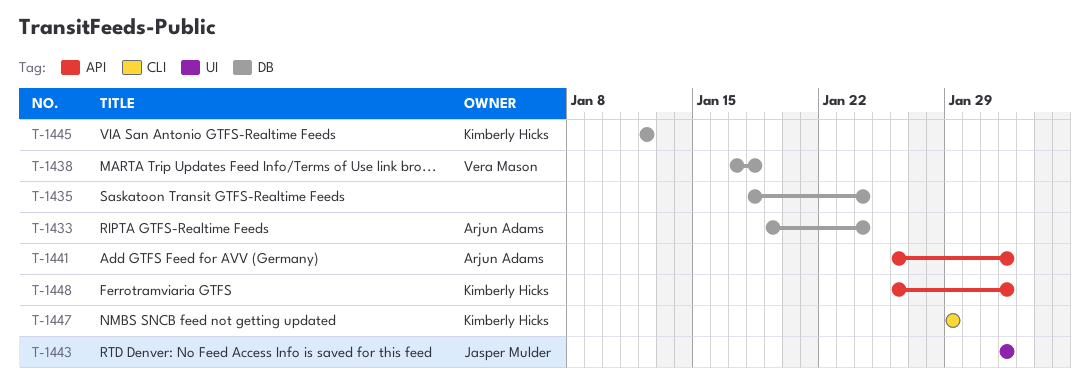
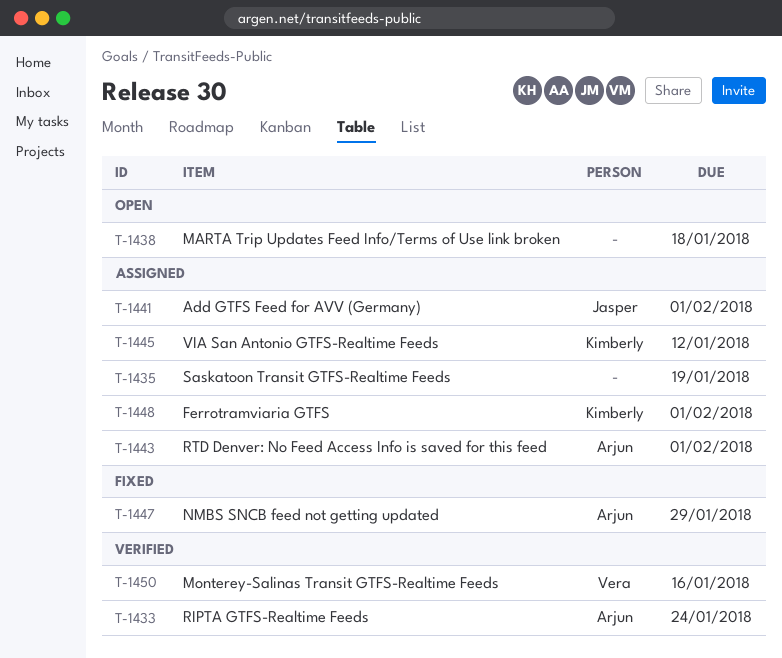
T-1435, due: Jan 24 -> Jan 19
T-1438, owner: Vera Mason -> none
T-1441, owner: Arjun Adams -> Jasper Mulder
T-1443, owner: Jasper Mulder -> Arjun Adams
T-1447, owner: Kimberly Hicks -> Arjun Adams
T-1450: none -> present

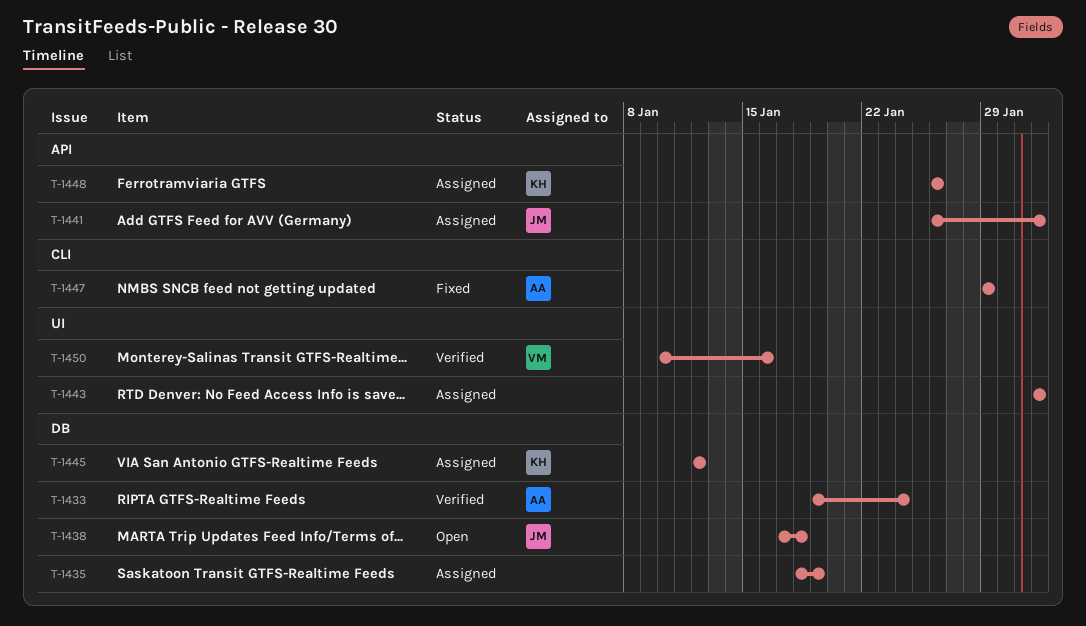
T-1438, owner: none -> Jasper
T-1443, owner: Arjun -> none
T-1448, due: Feb 1 -> Jan 26

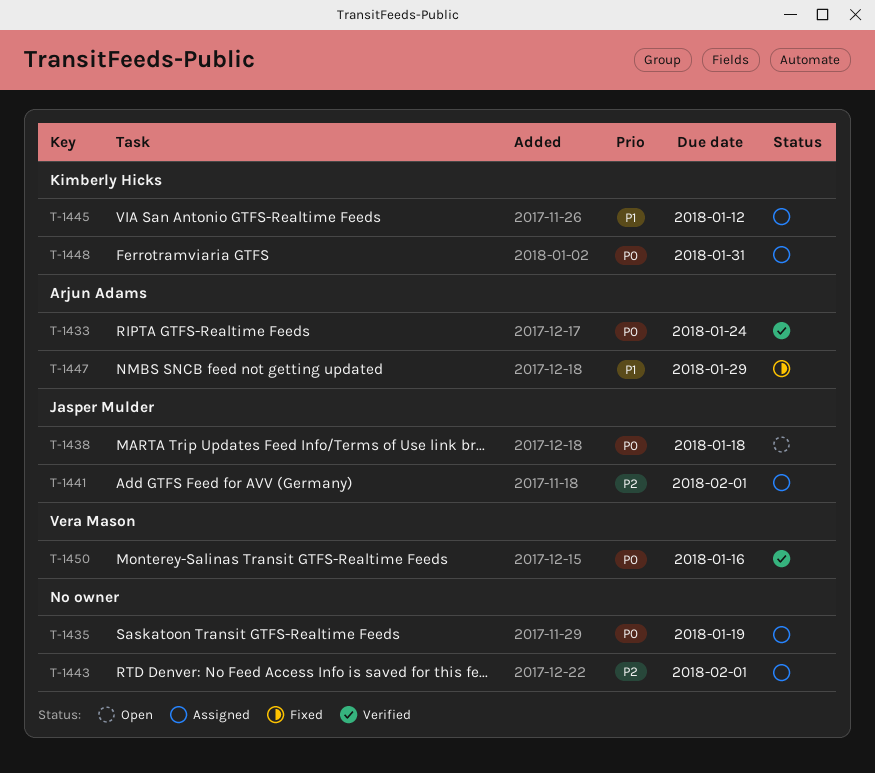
T-1448, due: Jan 26 -> Jan 31

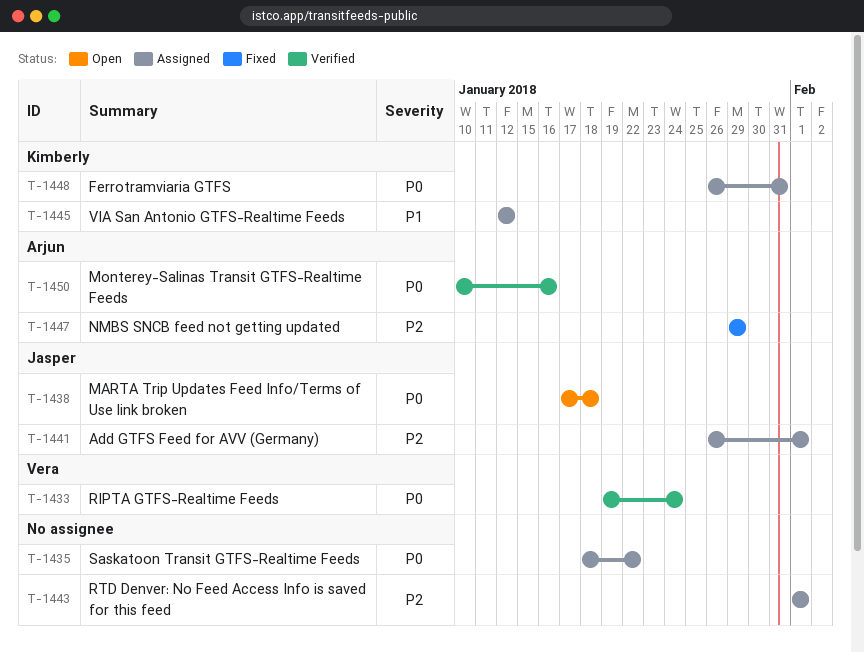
T-1433, owner: Arjun Adams -> Vera Mason
T-1435, due: Jan 19 -> Jan 22
T-1447, priority: P1 -> P2
T-1450, owner: Vera Mason -> Arjun Adams

